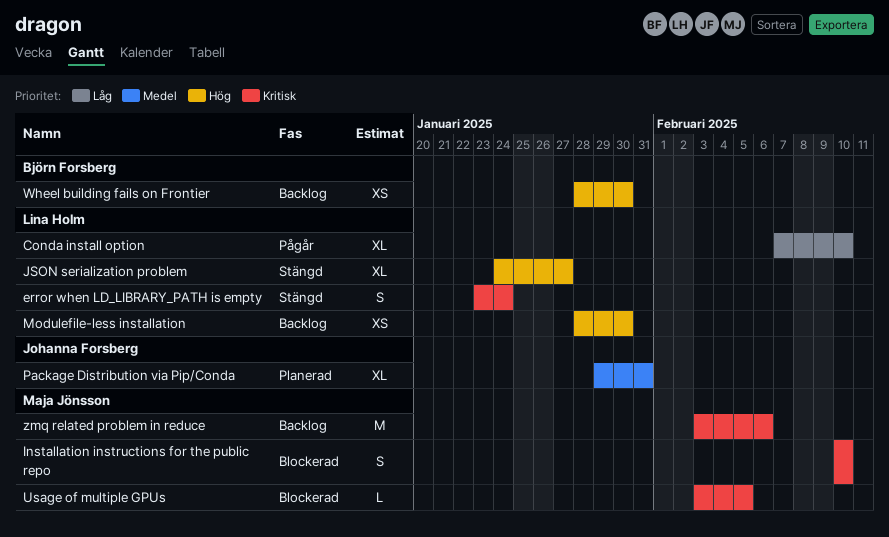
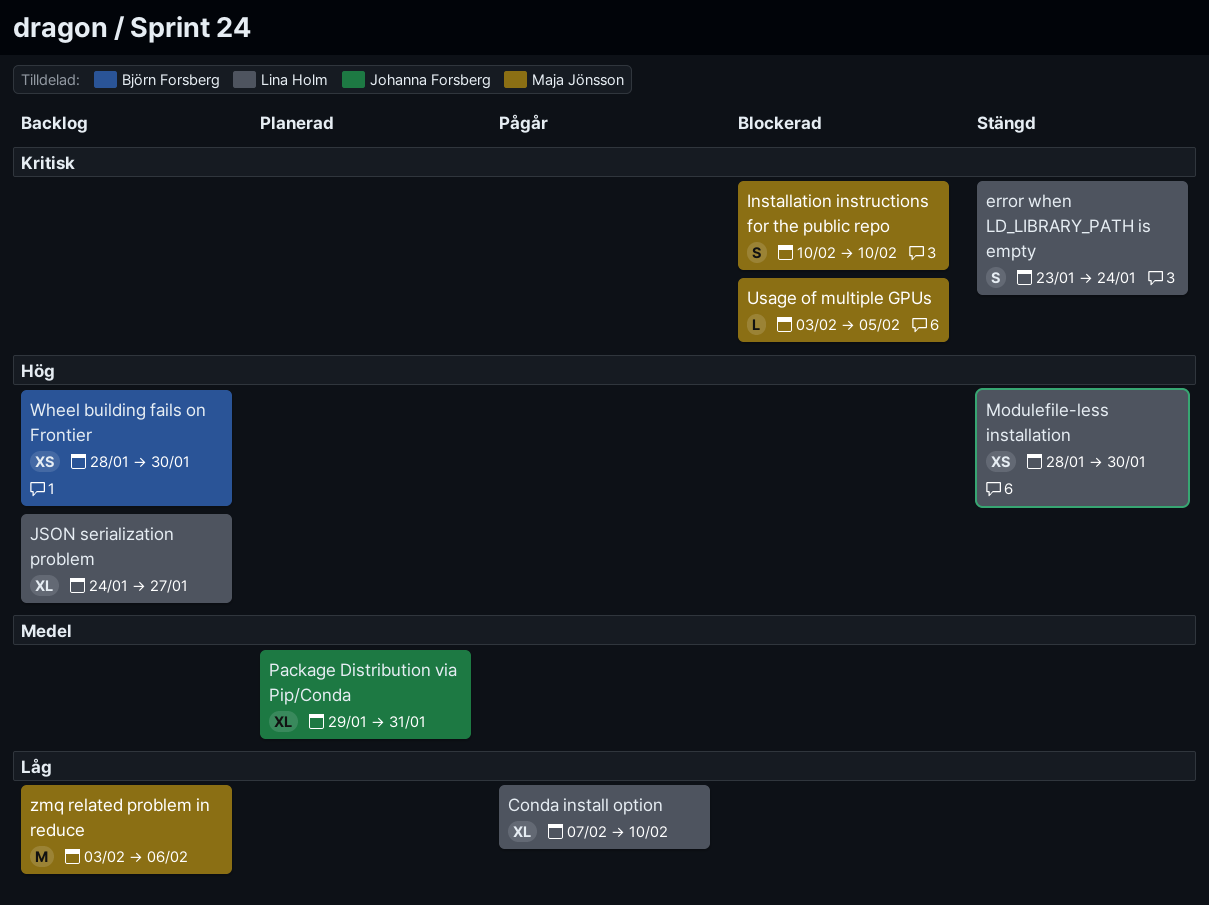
JSON serialization problem, status: Stängd -> Backlog
Modulefile-less installation, status: Backlog -> Stängd
zmq related problem in reduce, priority: Kritisk -> Låg

